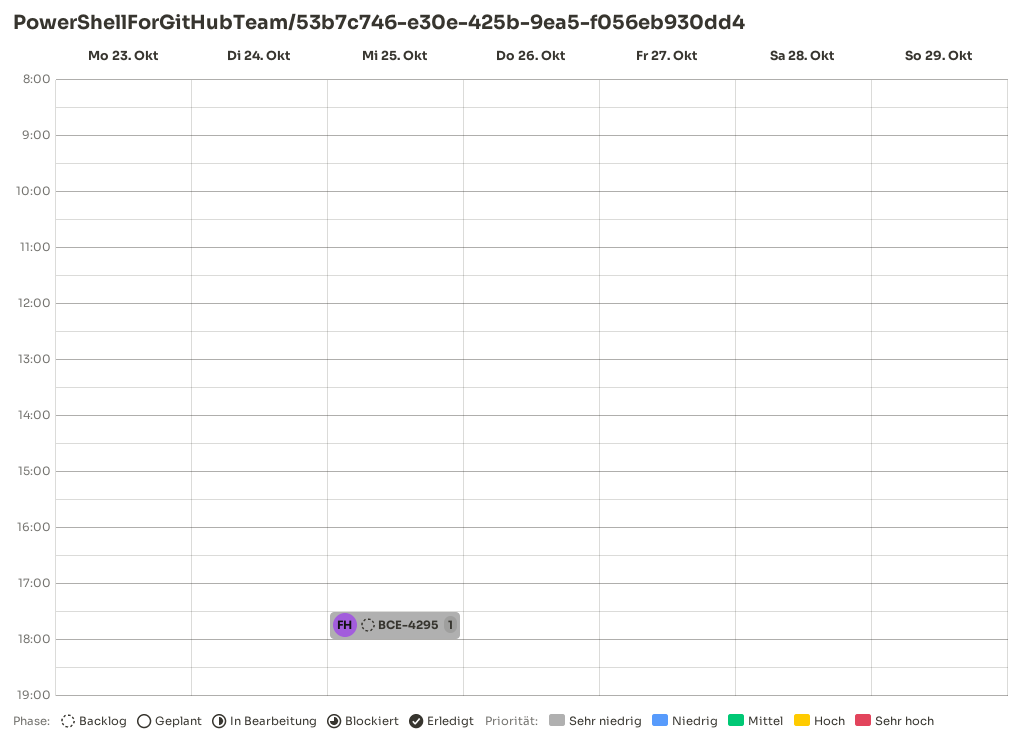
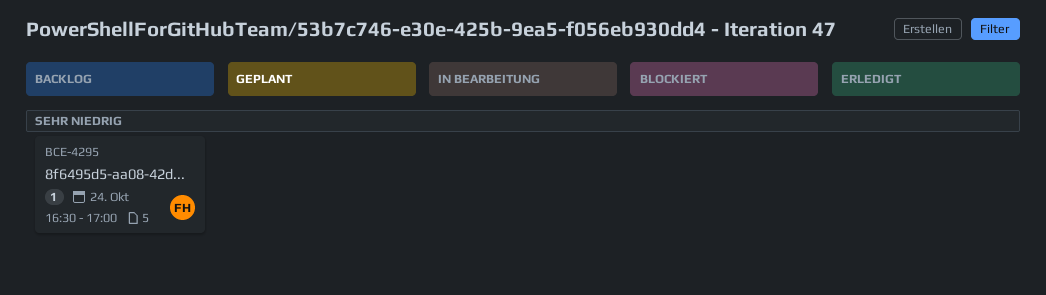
BCE-4295, day: Oct 25 -> Oct 24
BCE-4295, begins: 17:30 -> 16:30
BCE-4295, ends: 18:00 -> 17:00

